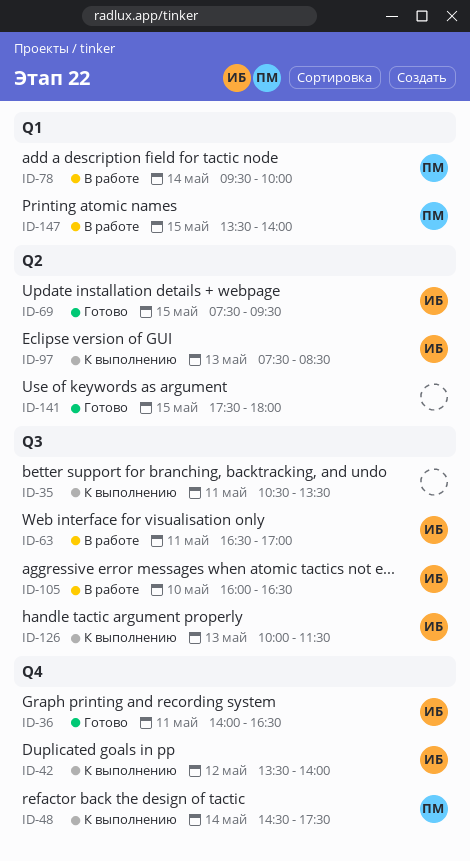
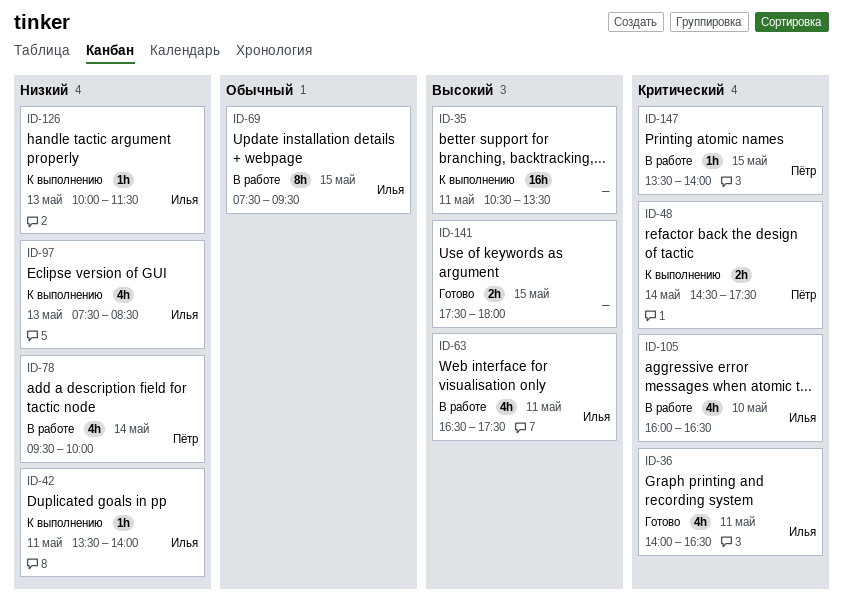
ID-42, day: May 12 -> May 11
ID-63, ends: 17:00 -> 17:30
ID-69, status: Готово -> В работе

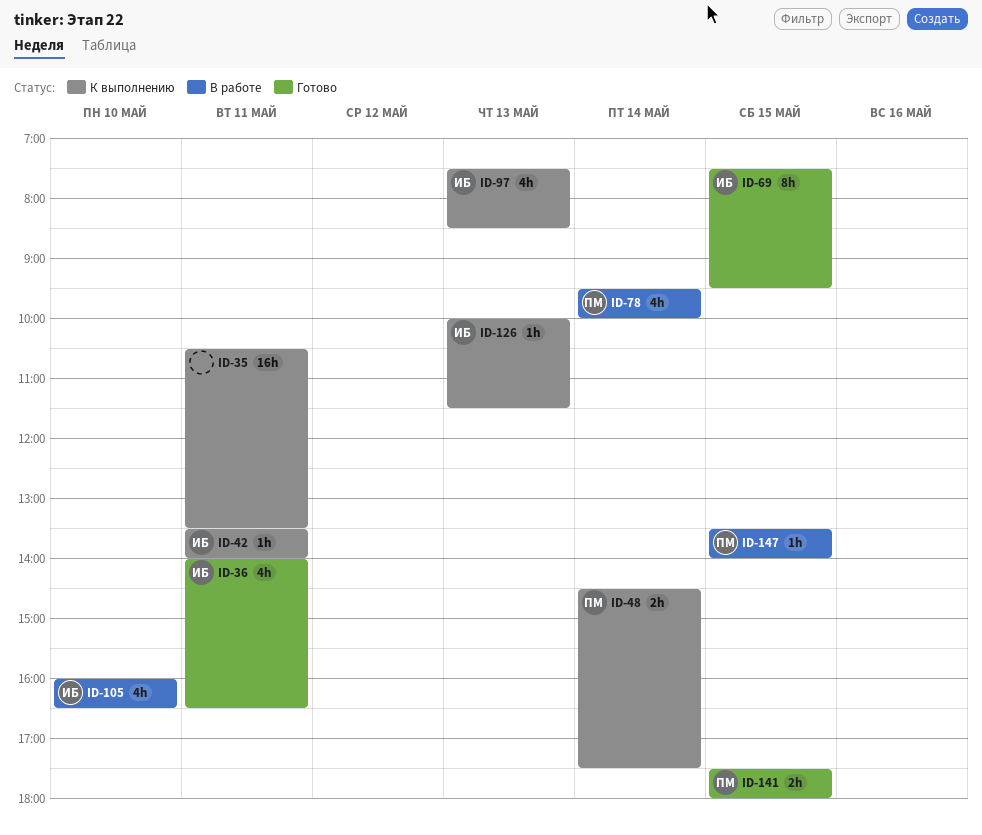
ID-63: present -> none
ID-69, status: В работе -> Готово
ID-141, owner: none -> Пётр

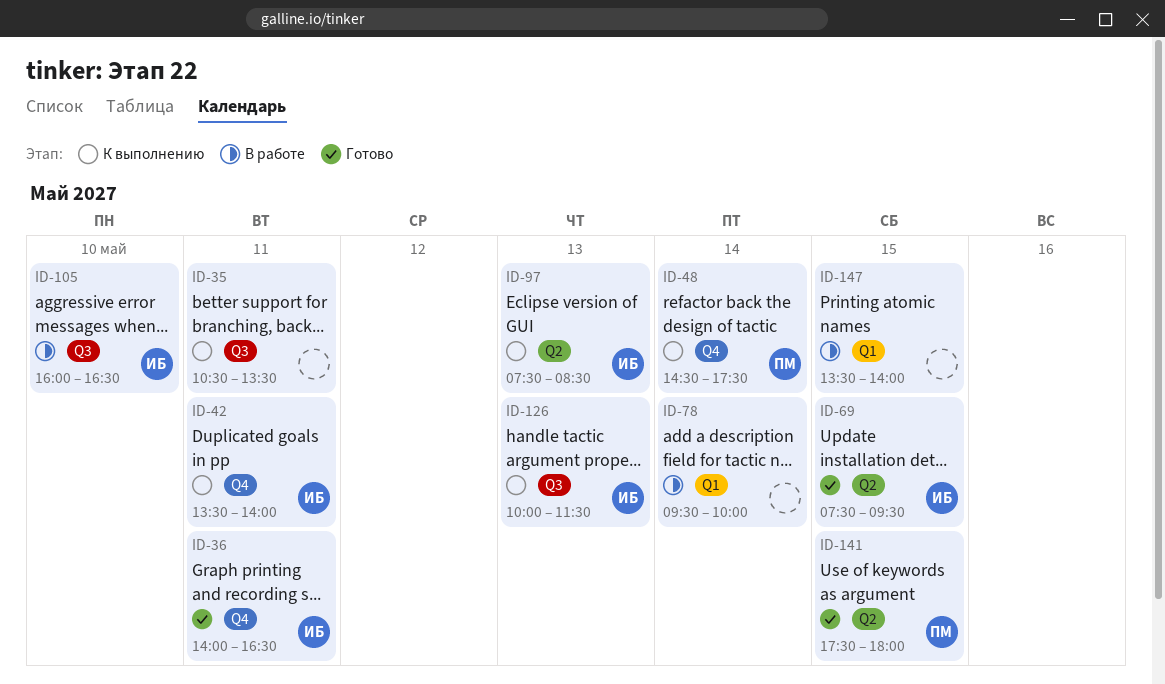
ID-78, owner: ПМ -> none
ID-147, owner: ПМ -> none

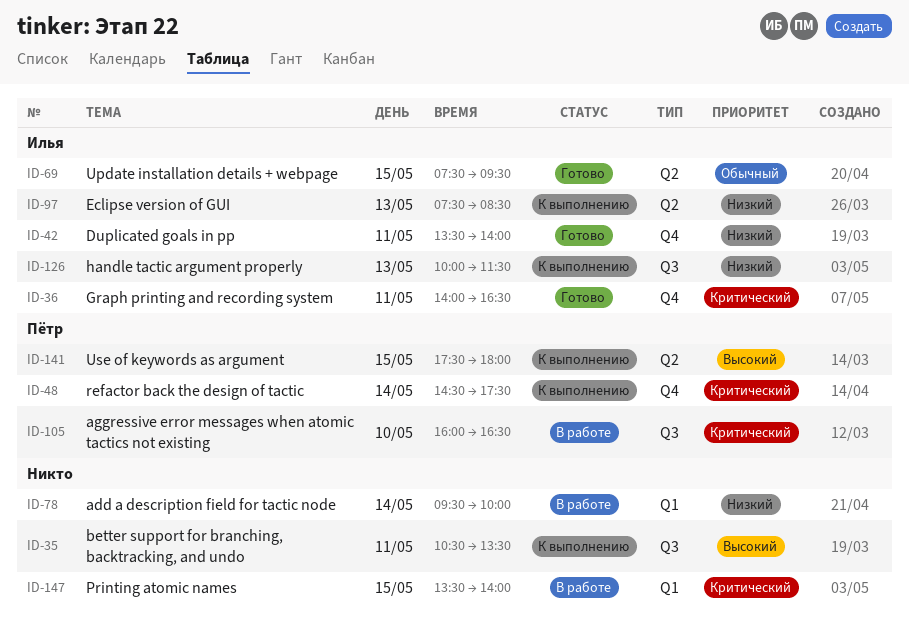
ID-42, status: К выполнению -> Готово
ID-105, owner: Илья -> Пётр
ID-141, status: Готово -> К выполнению

